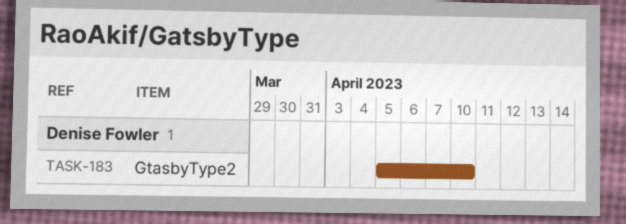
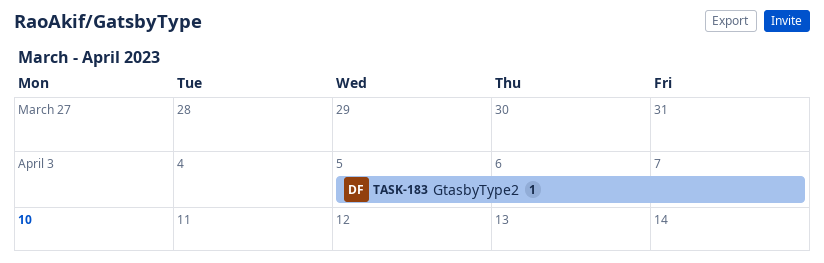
TASK-183, due: Apr 10 -> Apr 7

